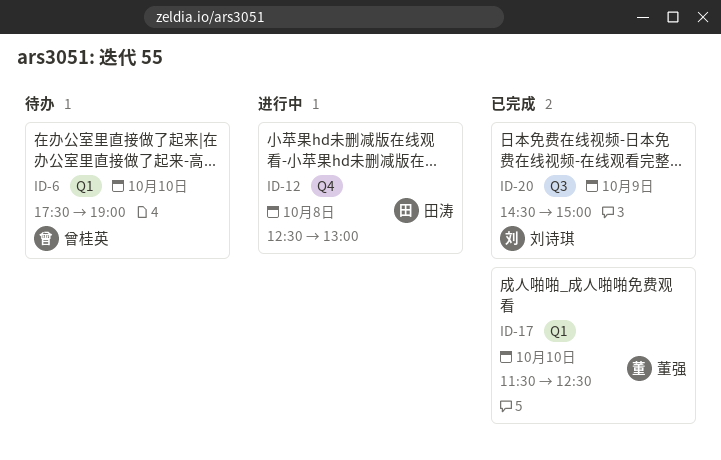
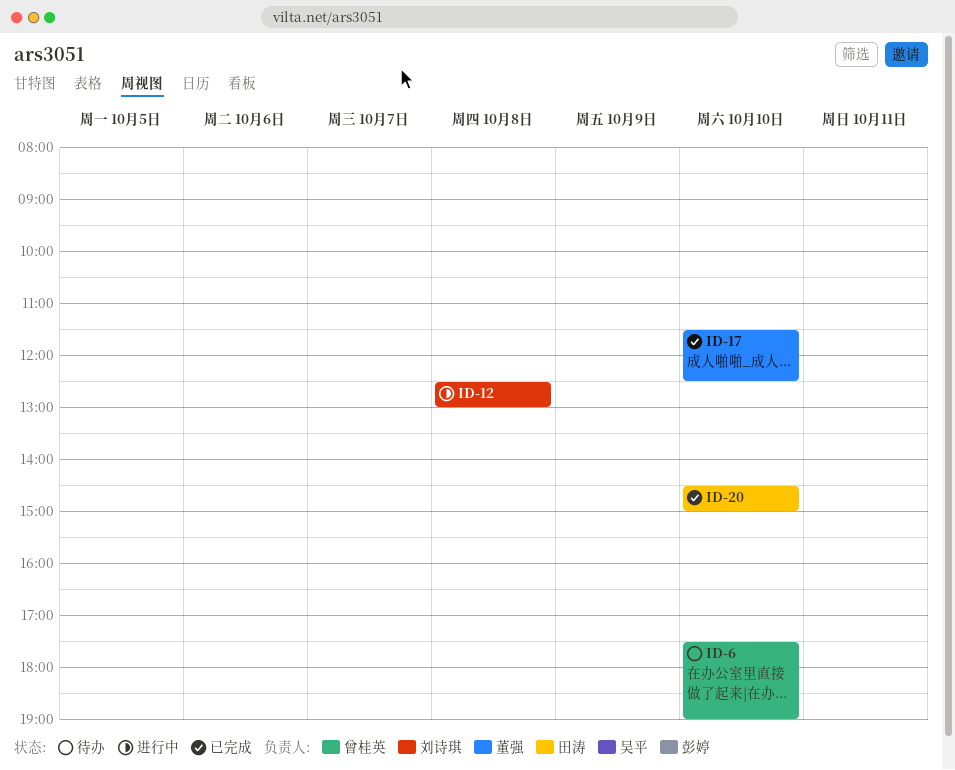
ID-12, owner: 田涛 -> 刘诗琪
ID-20, owner: 刘诗琪 -> 田涛
ID-20, day: Oct 9 -> Oct 10

